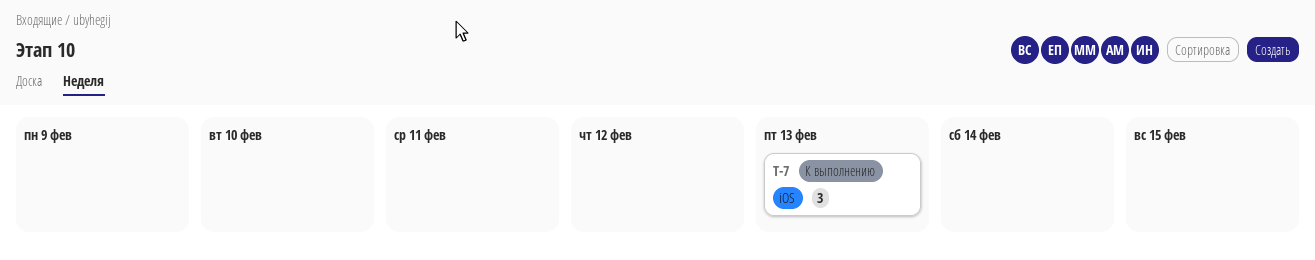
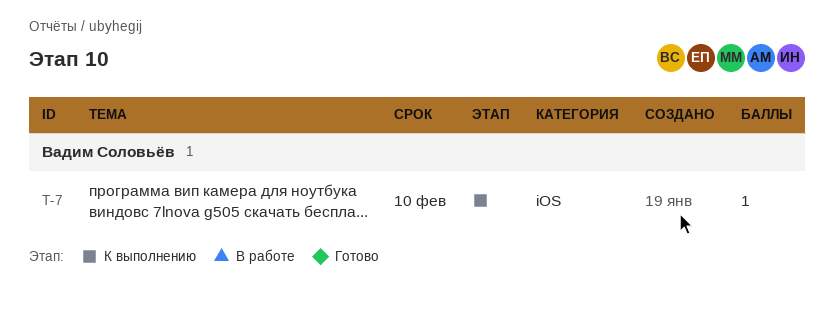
T-7, estimate: 3 -> 1
T-7, due: Feb 13 -> Feb 10

